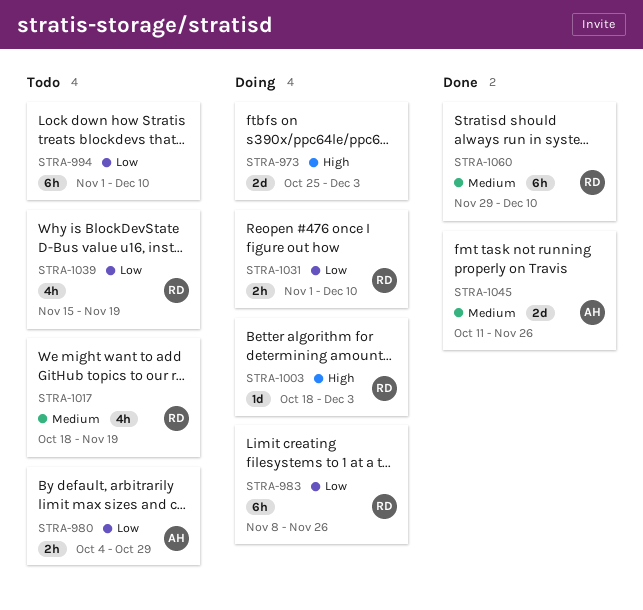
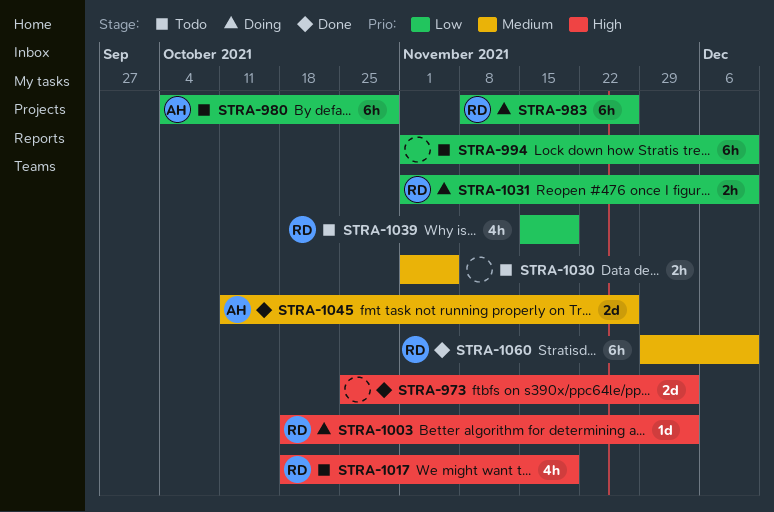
STRA-973, status: Doing -> Done
STRA-980, estimate: 2h -> 6h
STRA-1017, priority: Medium -> High
STRA-1030: none -> present

